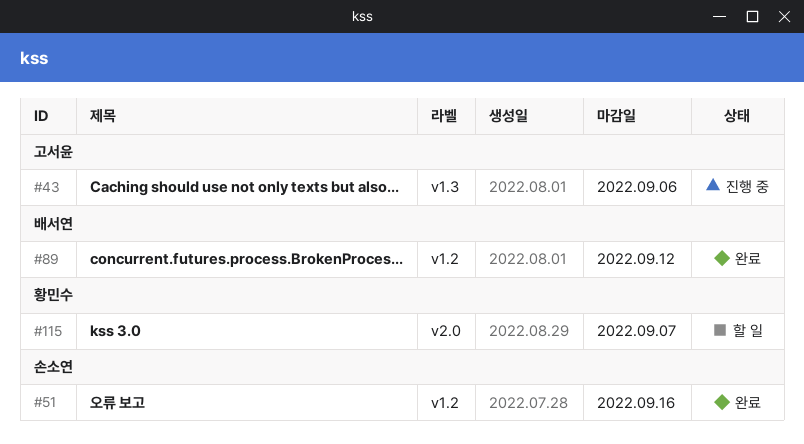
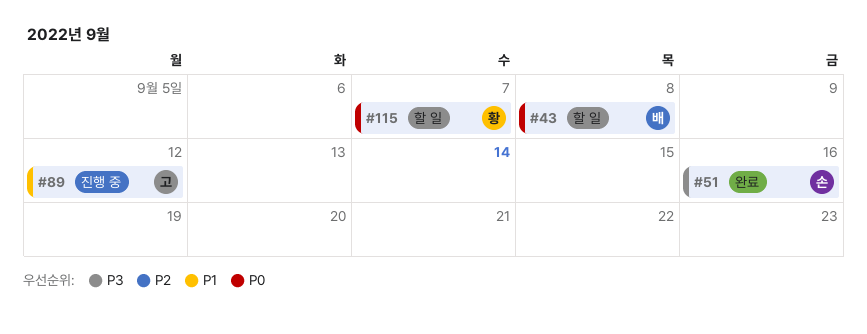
#43, status: 진행 중 -> 할 일
#43, owner: 고서윤 -> 배서연
#43, due: Sep 6 -> Sep 8
#89, status: 완료 -> 진행 중
#89, owner: 배서연 -> 고서윤

